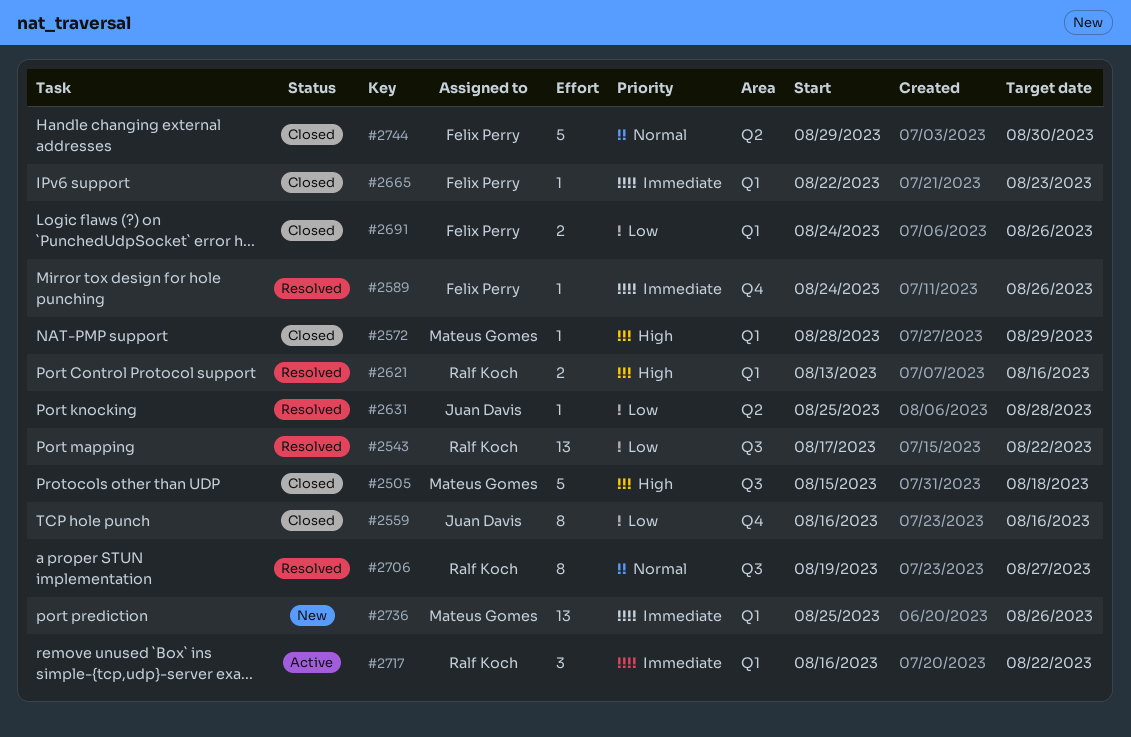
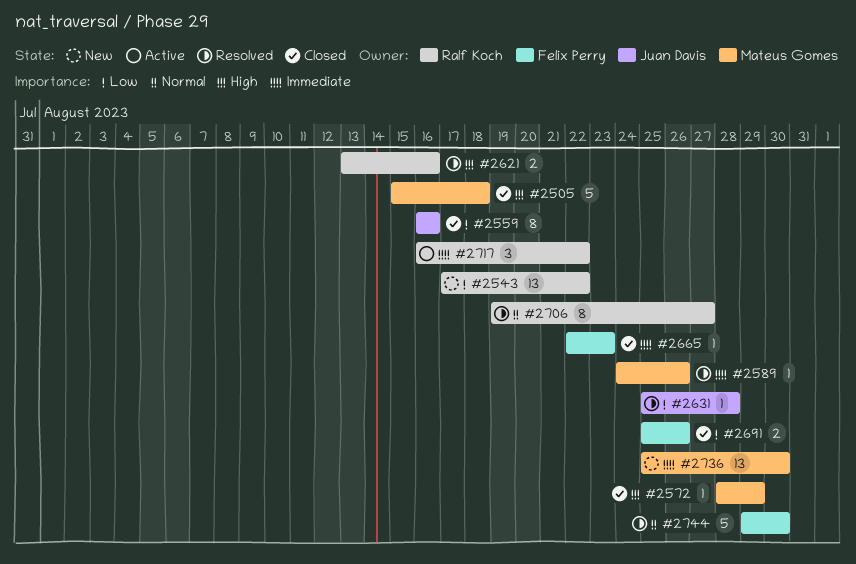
#2543, status: Resolved -> New
#2589, owner: Felix Perry -> Mateus Gomes
#2691, start: Aug 24 -> Aug 25
#2736, due: Aug 26 -> Aug 30
#2744, status: Closed -> Resolved

